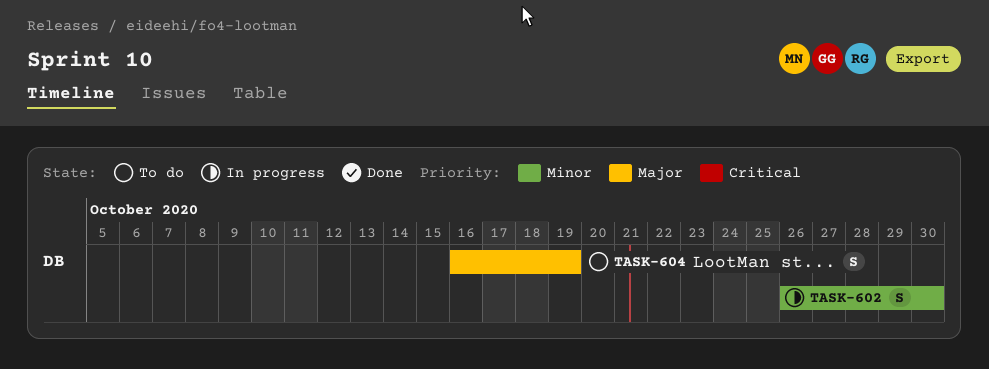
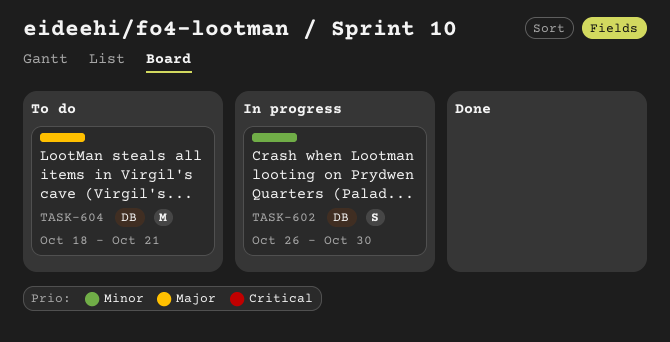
TASK-604, estimate: S -> M
TASK-604, start: Oct 16 -> Oct 18
TASK-604, due: Oct 19 -> Oct 21

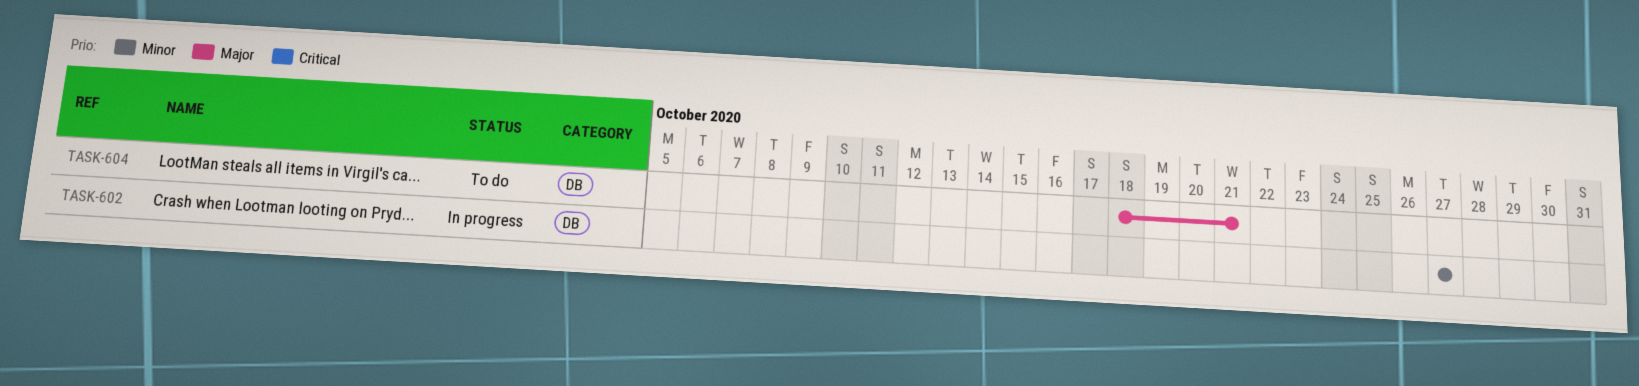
TASK-602, start: Oct 26 -> Oct 27
TASK-602, due: Oct 30 -> Oct 27

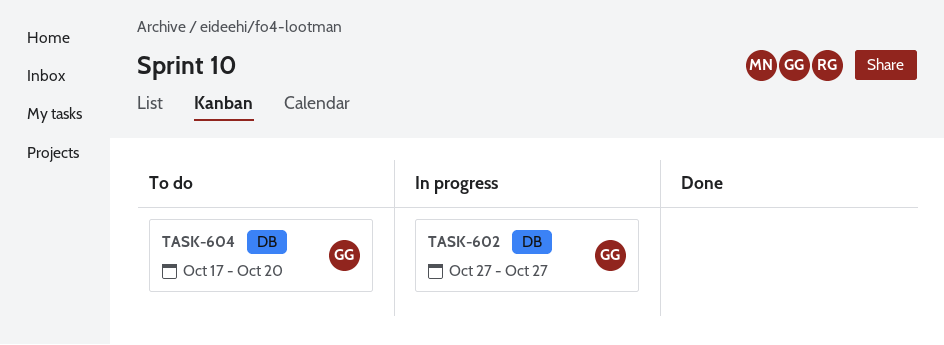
TASK-604, start: Oct 18 -> Oct 17
TASK-604, due: Oct 21 -> Oct 20

